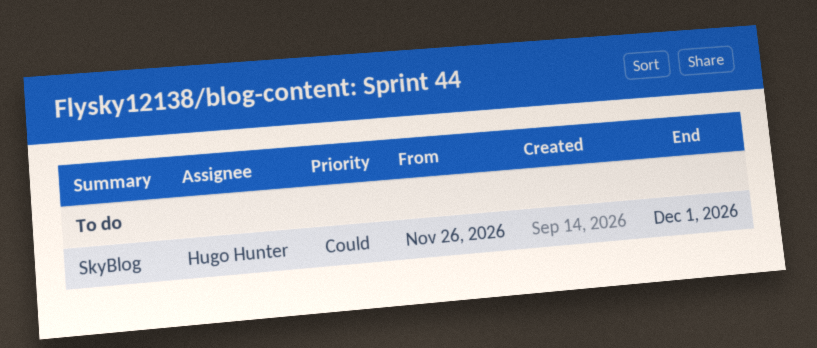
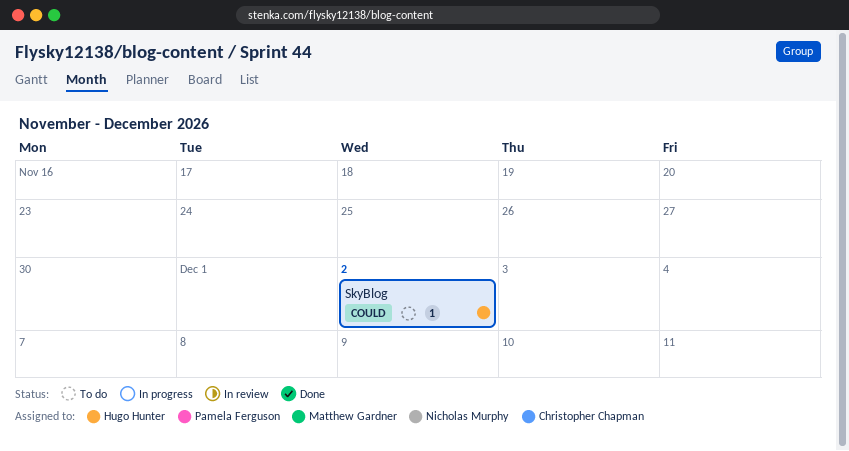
SkyBlog, due: Dec 1 -> Dec 2

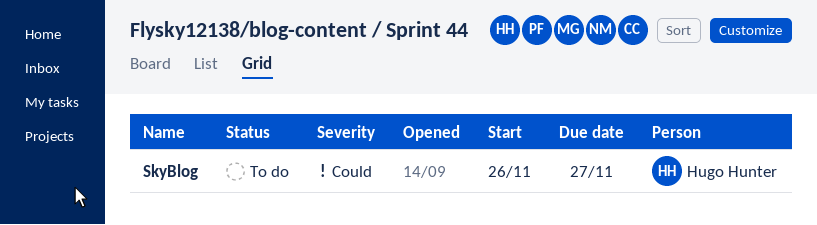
SkyBlog, due: Dec 2 -> Nov 27

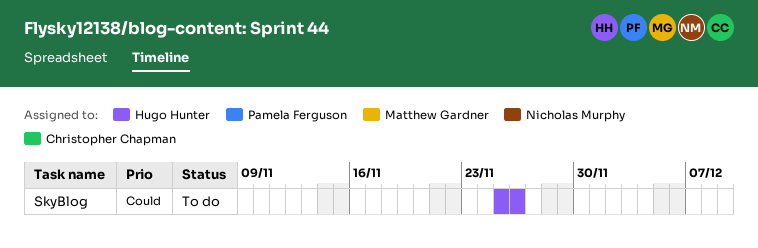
SkyBlog, start: Nov 26 -> Nov 25
SkyBlog, due: Nov 27 -> Nov 26

